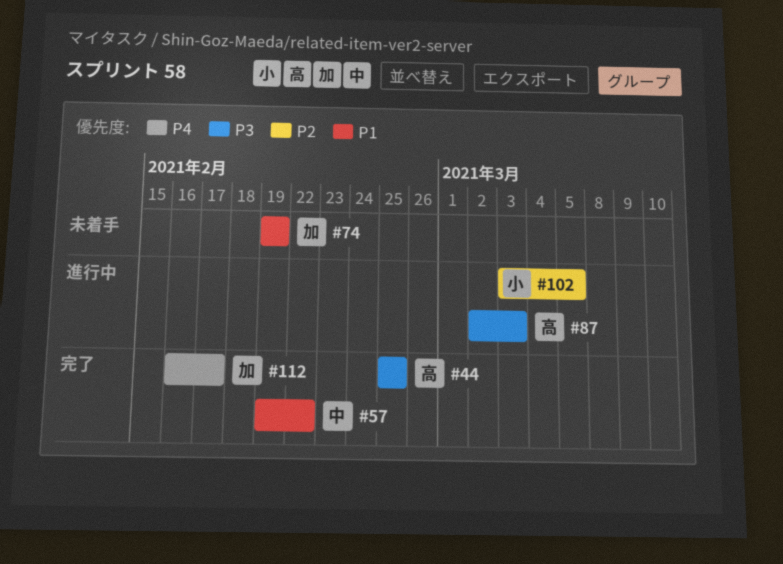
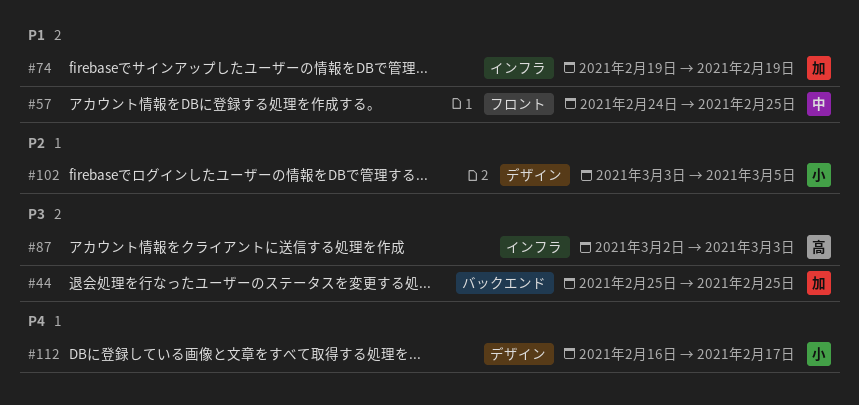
#44, owner: 高 -> 加
#57, start: Feb 19 -> Feb 24
#57, due: Feb 22 -> Feb 25
#112, owner: 加 -> 小

